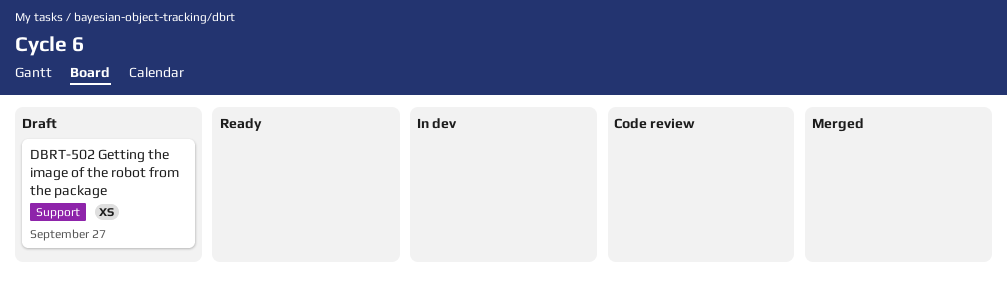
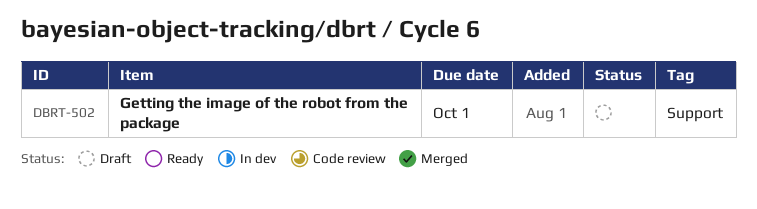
DBRT-502, due: Sep 27 -> Oct 1

